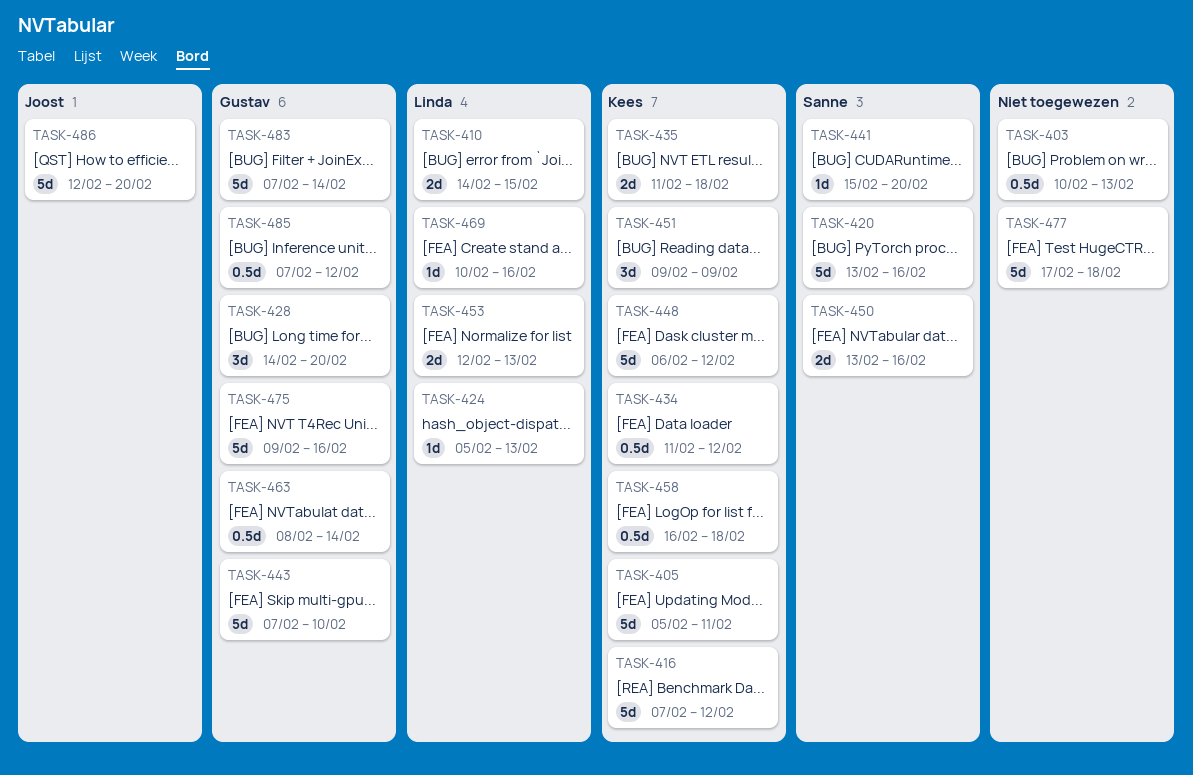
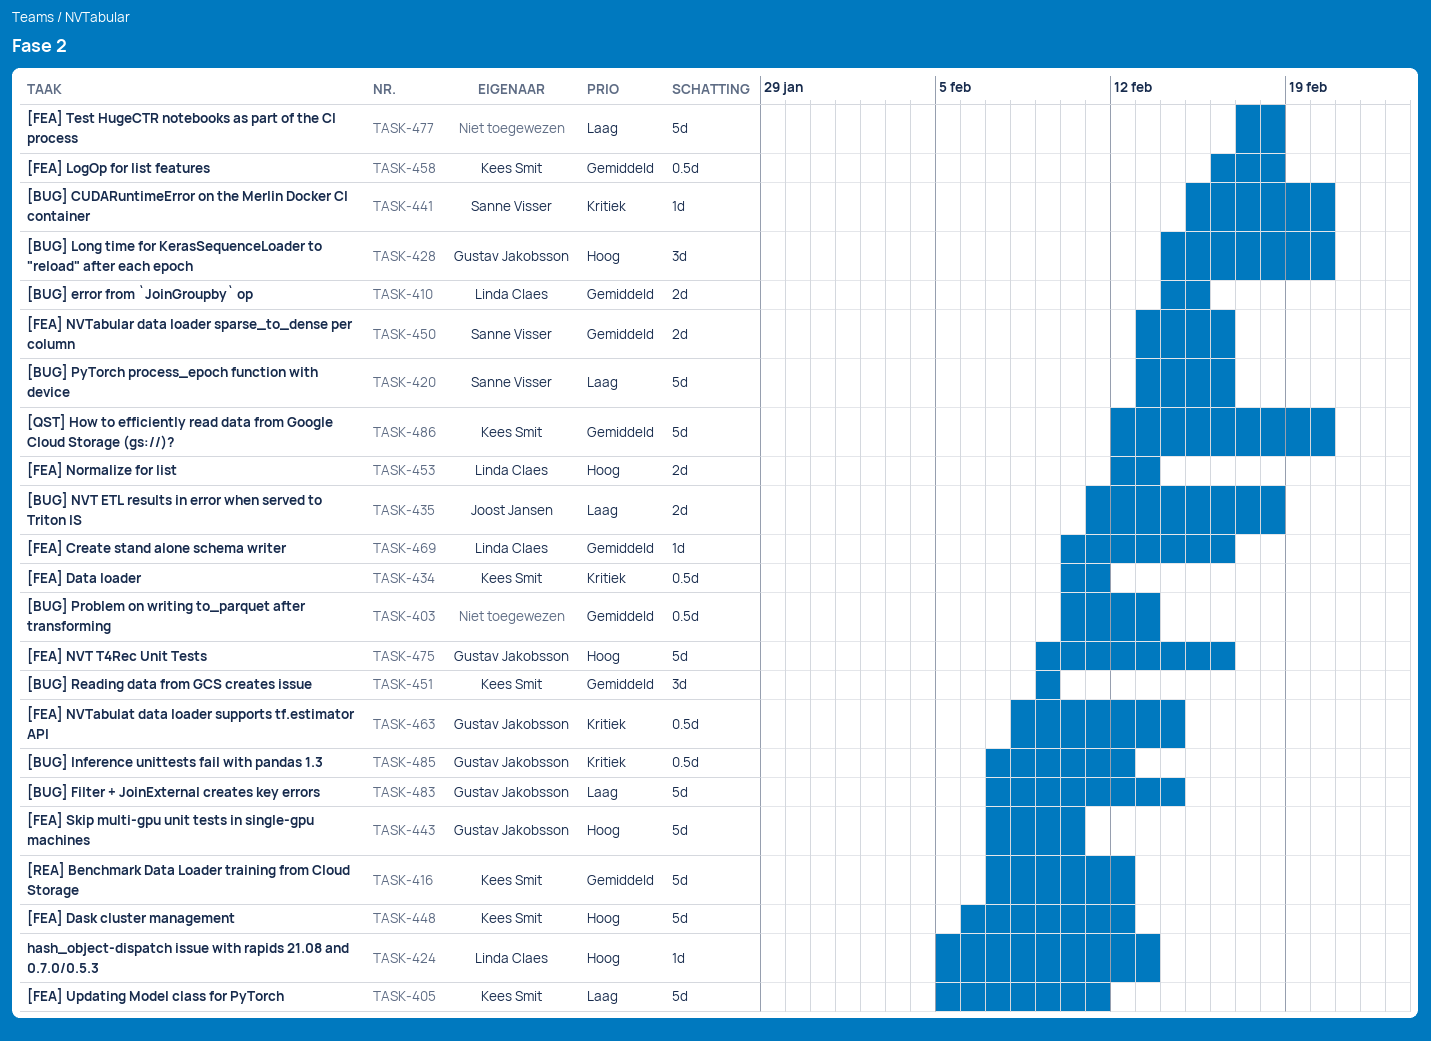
TASK-434, start: Feb 11 -> Feb 10
TASK-434, due: Feb 12 -> Feb 11
TASK-435, owner: Kees Smit -> Joost Jansen
TASK-486, owner: Joost Jansen -> Kees Smit

